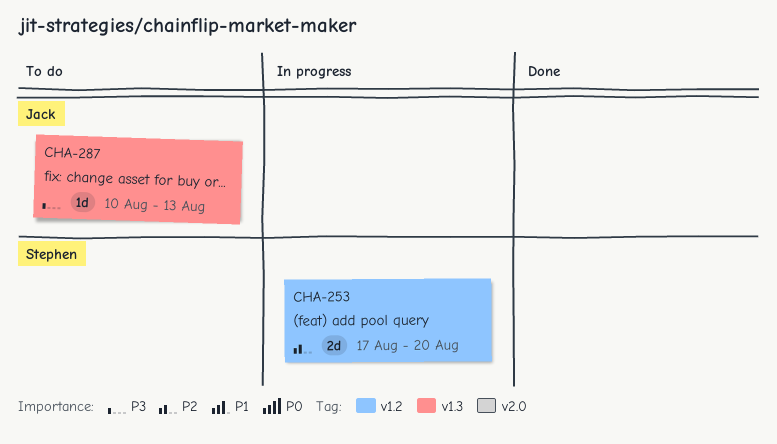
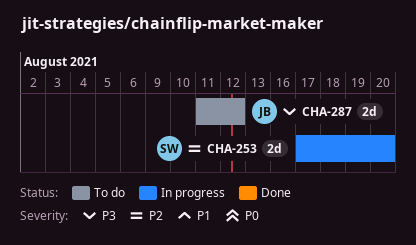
CHA-287, estimate: 1d -> 2d
CHA-287, start: Aug 10 -> Aug 11
CHA-287, due: Aug 13 -> Aug 12

